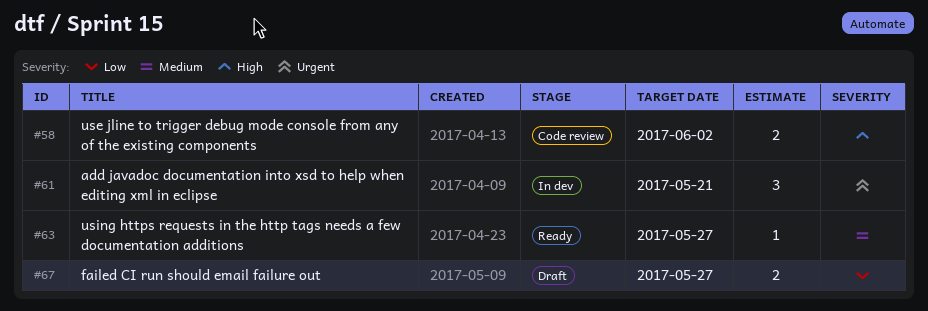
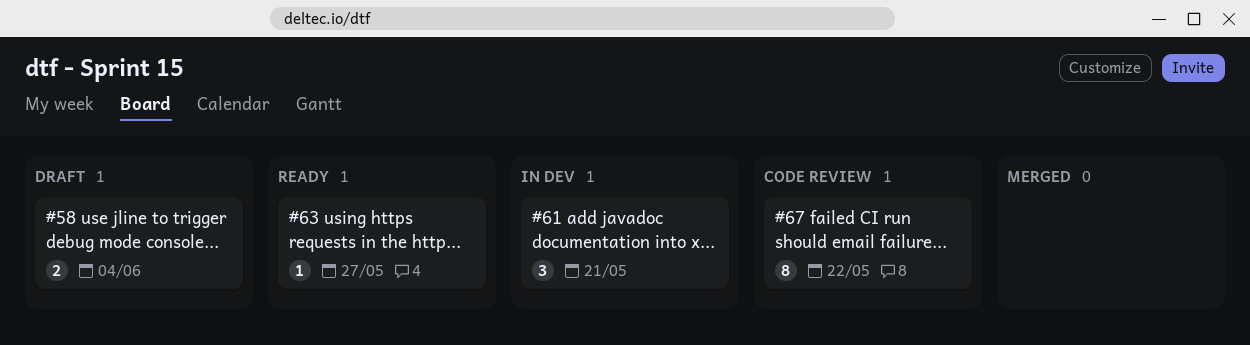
#58, status: Code review -> Draft
#58, due: Jun 2 -> Jun 4
#67, status: Draft -> Code review
#67, estimate: 2 -> 8
#67, due: May 27 -> May 22

